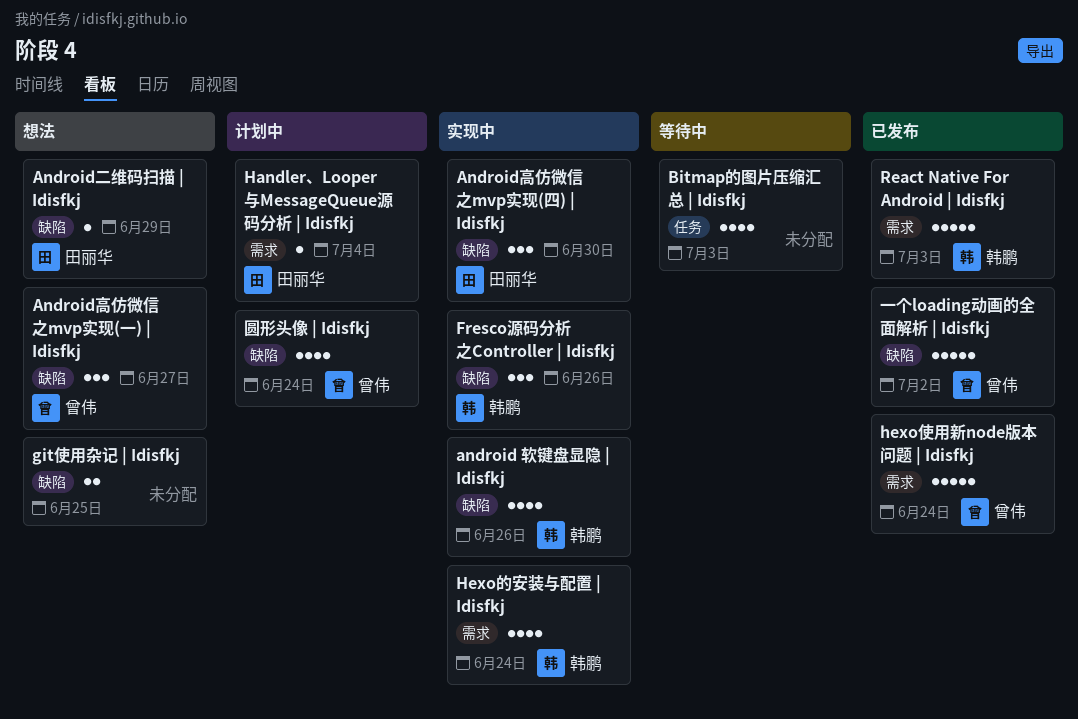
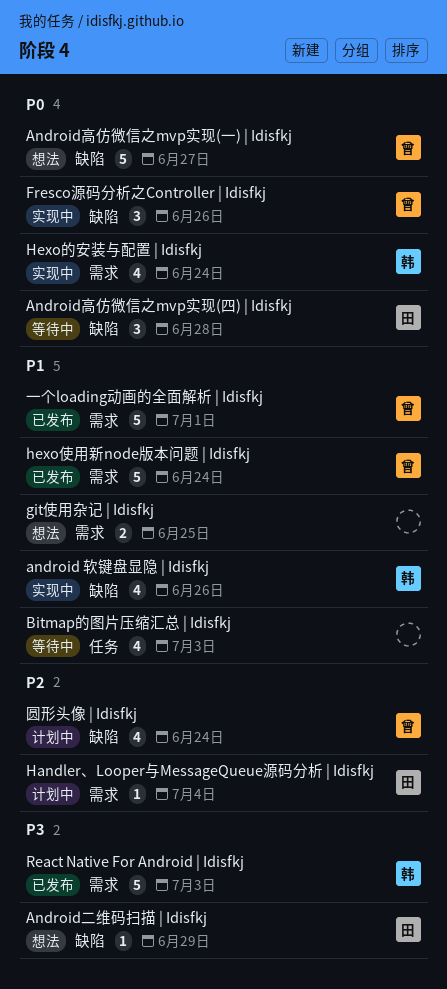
Android高仿微信之mvp实现(一) | Idisfkj, estimate: 3 -> 5
Android高仿微信之mvp实现(四) | Idisfkj, status: 实现中 -> 等待中
Android高仿微信之mvp实现(四) | Idisfkj, due: Jun 30 -> Jun 28
Fresco源码分析之Controller | Idisfkj, owner: 韩鹏 -> 曾伟
git使用杂记 | Idisfkj, label: 缺陷 -> 需求
一个loading动画的全面解析 | Idisfkj, label: 缺陷 -> 需求
一个loading动画的全面解析 | Idisfkj, due: Jul 2 -> Jul 1

